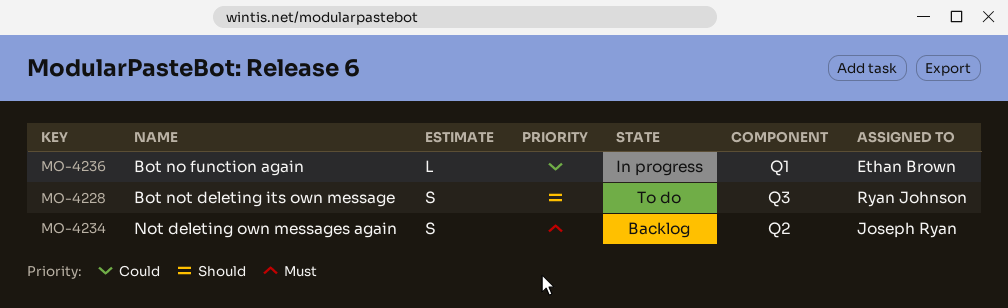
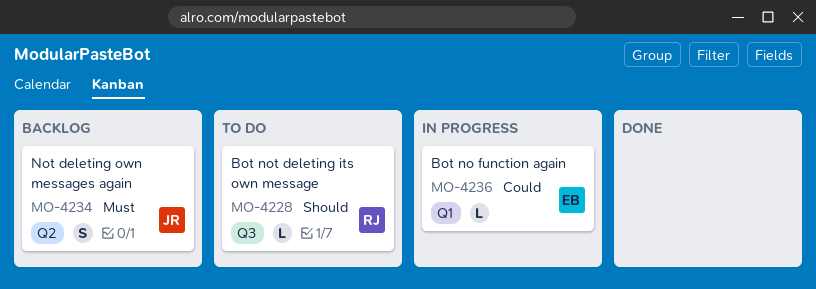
MO-4228, estimate: S -> L

